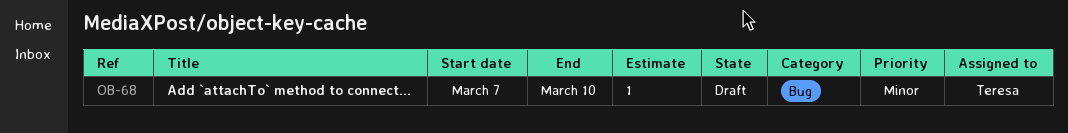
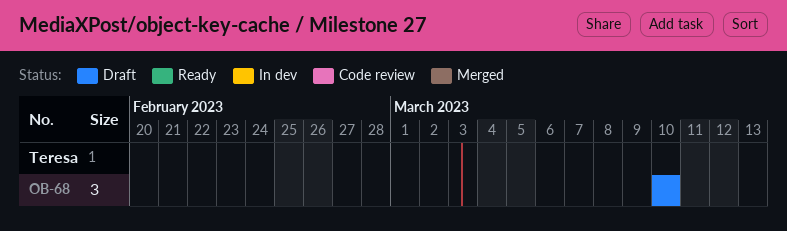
OB-68, estimate: 1 -> 3
OB-68, start: Mar 7 -> Mar 10

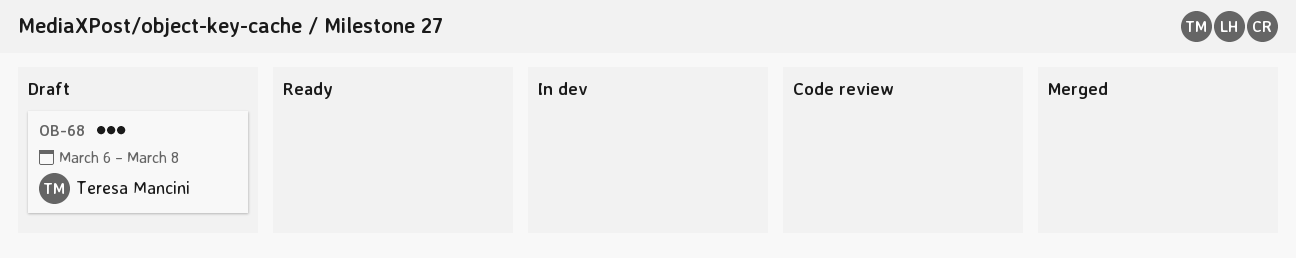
OB-68, start: Mar 10 -> Mar 6
OB-68, due: Mar 10 -> Mar 8

